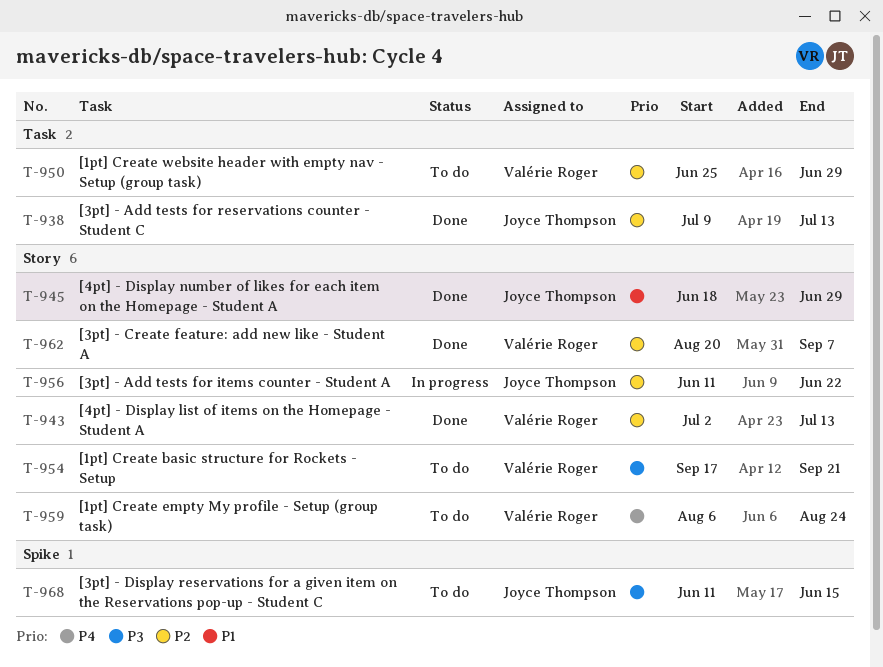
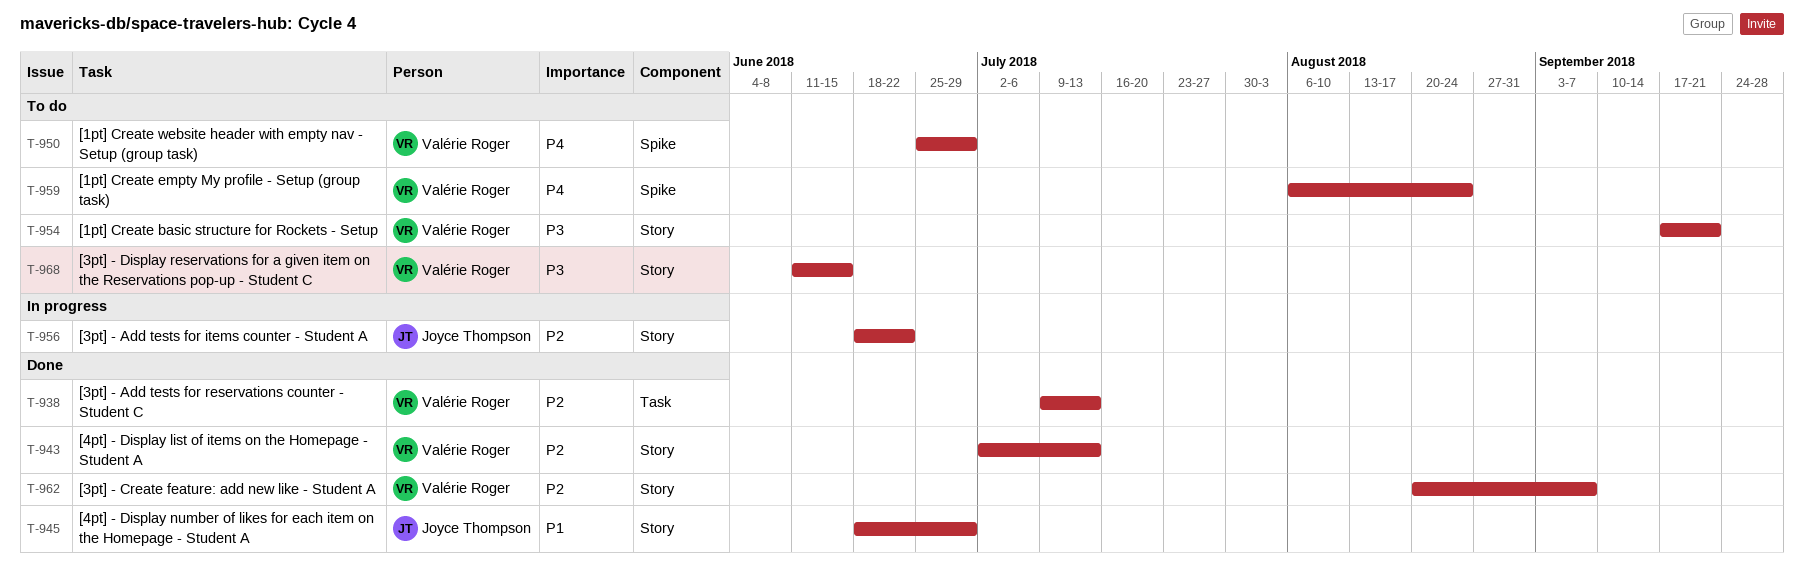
T-938, owner: Joyce Thompson -> Valérie Roger
T-950, priority: P2 -> P4
T-950, label: Task -> Spike
T-956, start: Jun 11 -> Jun 18
T-959, label: Story -> Spike
T-968, owner: Joyce Thompson -> Valérie Roger
T-968, label: Spike -> Story

